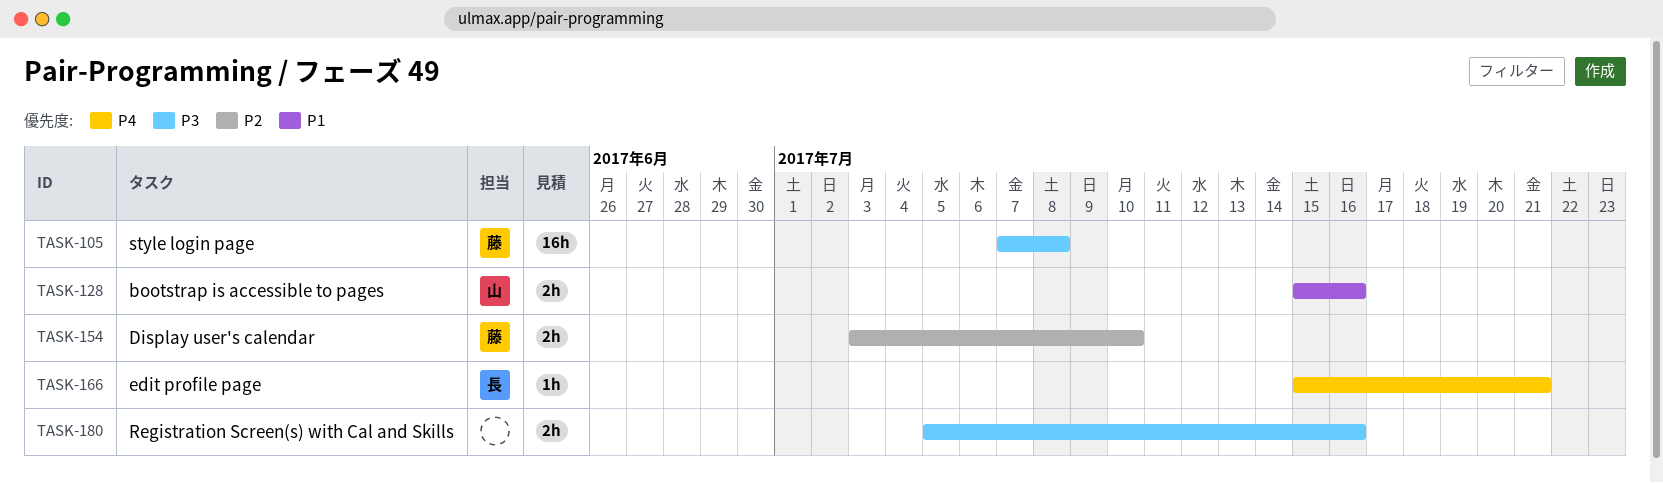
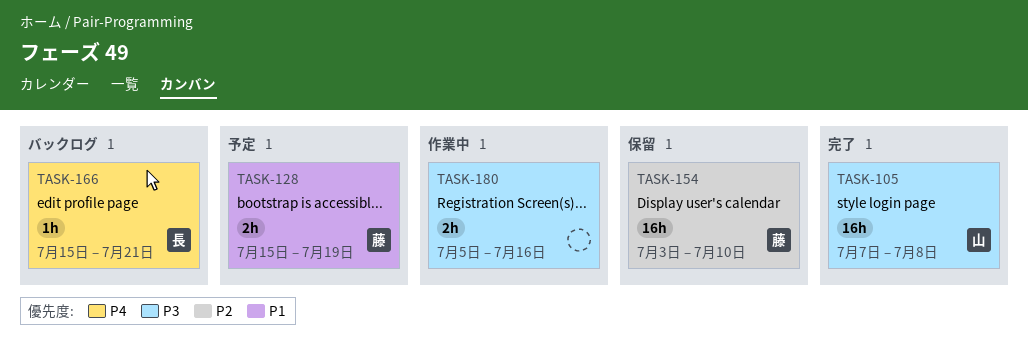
TASK-105, owner: 藤 -> 山
TASK-128, owner: 山 -> 藤
TASK-128, due: Jul 16 -> Jul 19
TASK-154, estimate: 2h -> 16h

